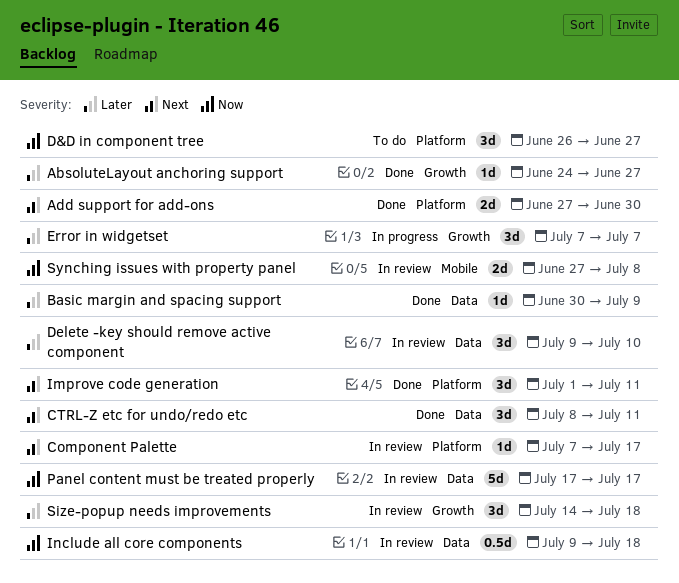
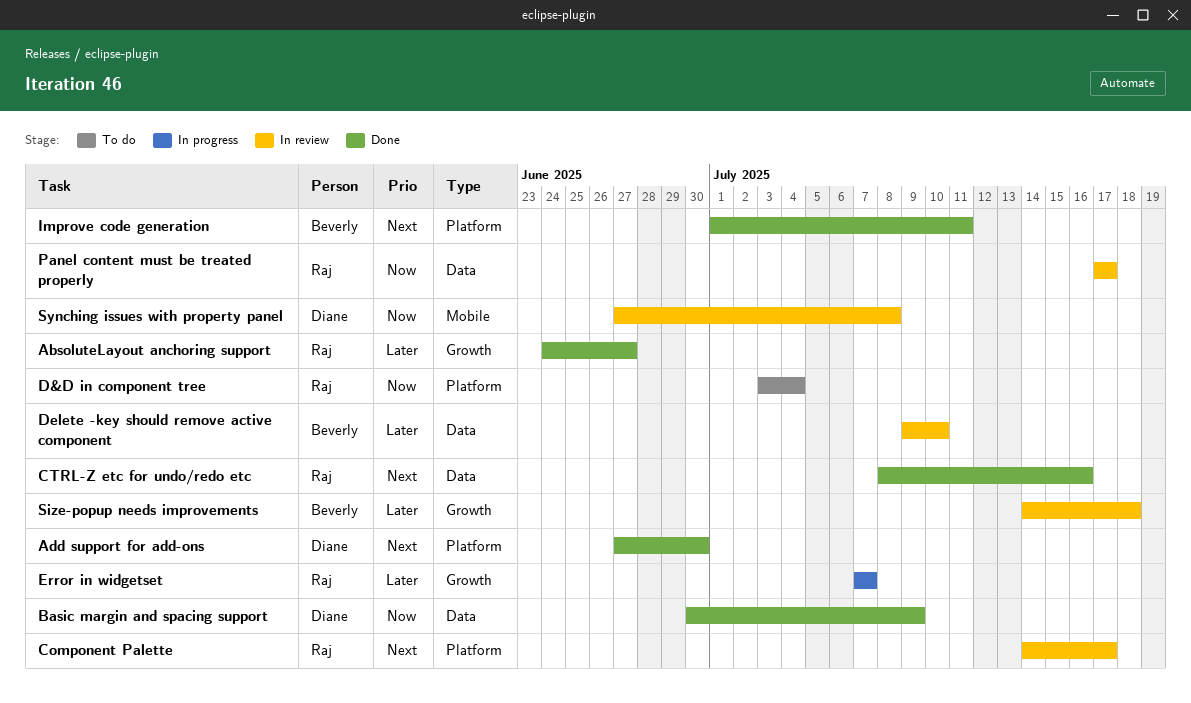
Basic margin and spacing support, priority: Later -> Now
Component Palette, start: Jul 7 -> Jul 14
CTRL-Z etc for undo/redo etc, due: Jul 11 -> Jul 16
D&D in component tree, start: Jun 26 -> Jul 3
D&D in component tree, due: Jun 27 -> Jul 4
Include all core components: present -> none

